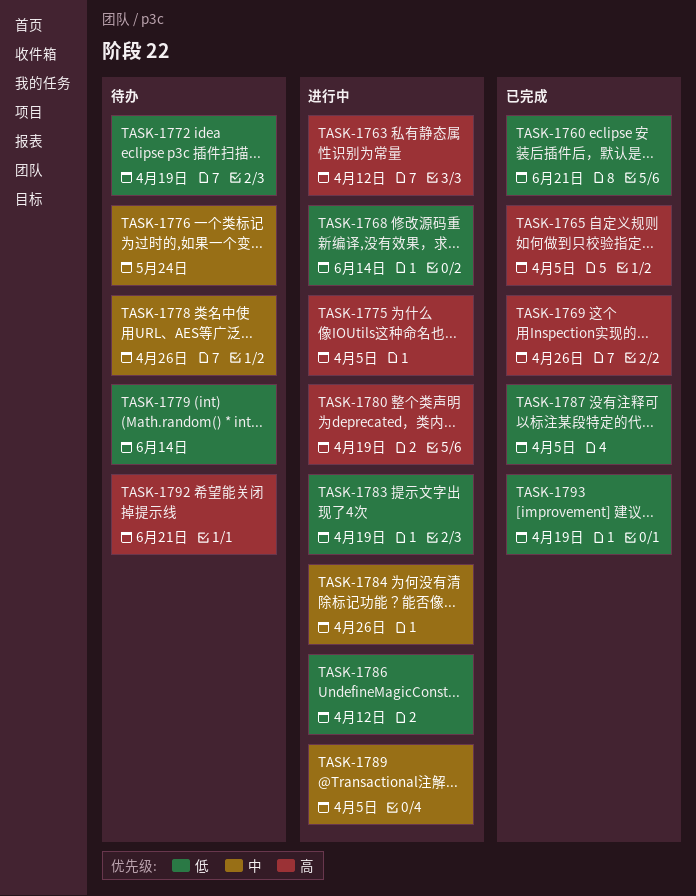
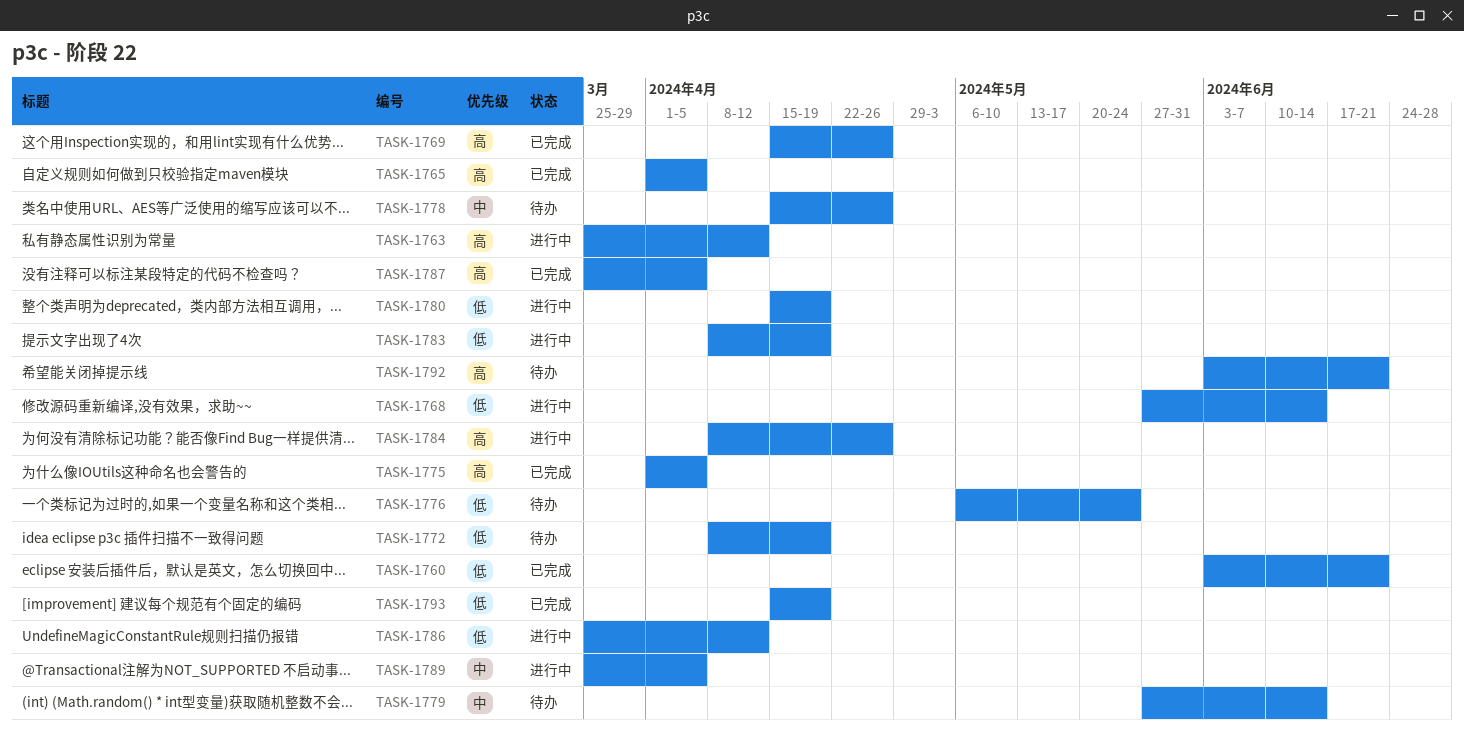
TASK-1775, status: 进行中 -> 已完成
TASK-1776, priority: 中 -> 低
TASK-1779, priority: 低 -> 中
TASK-1780, priority: 高 -> 低
TASK-1784, priority: 中 -> 高
TASK-1787, priority: 低 -> 高

